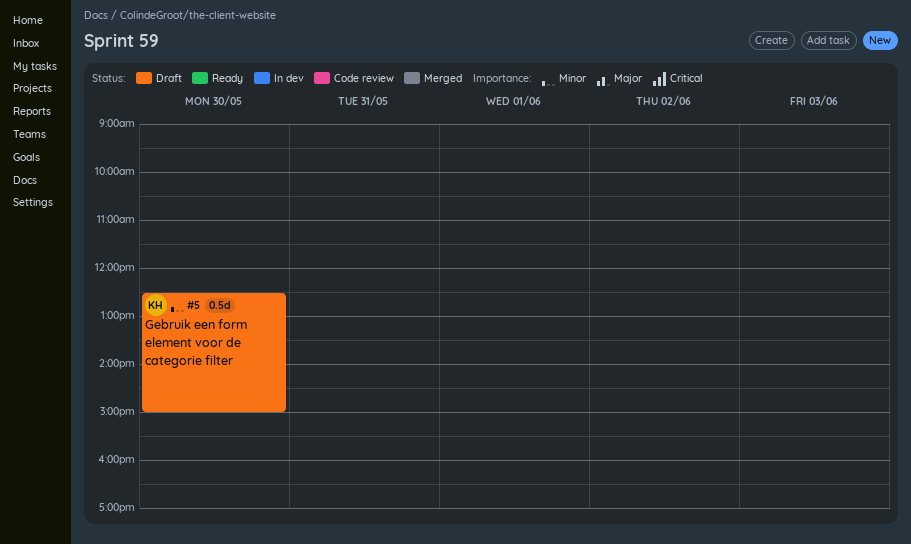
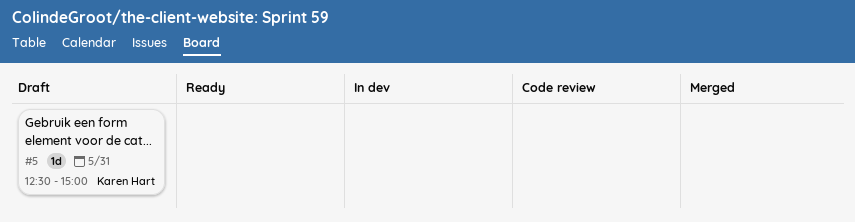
#5, estimate: 0.5d -> 1d
#5, day: May 30 -> May 31

